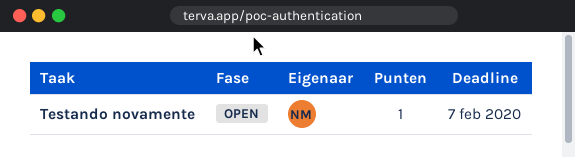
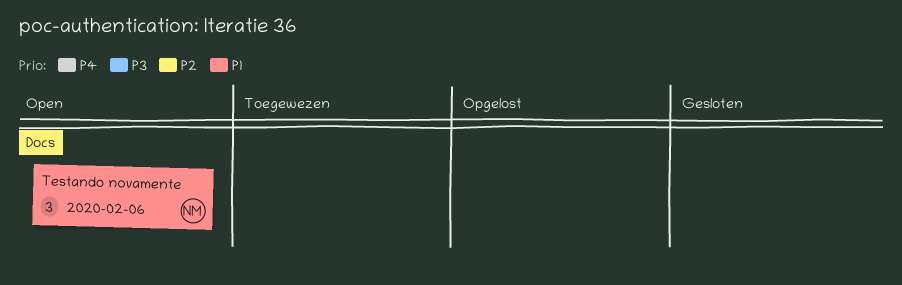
Testando novamente, estimate: 1 -> 3
Testando novamente, due: Feb 7 -> Feb 6

